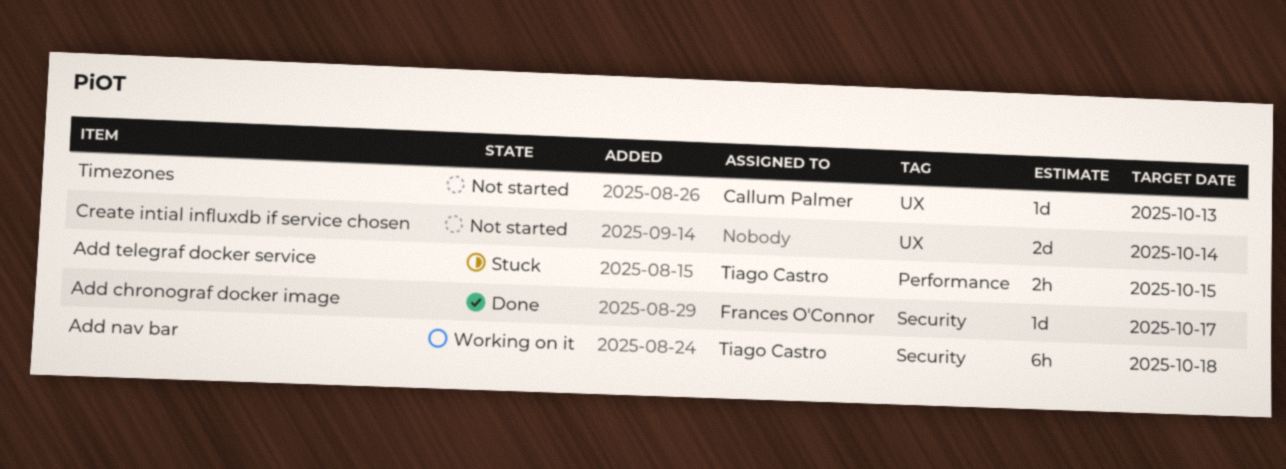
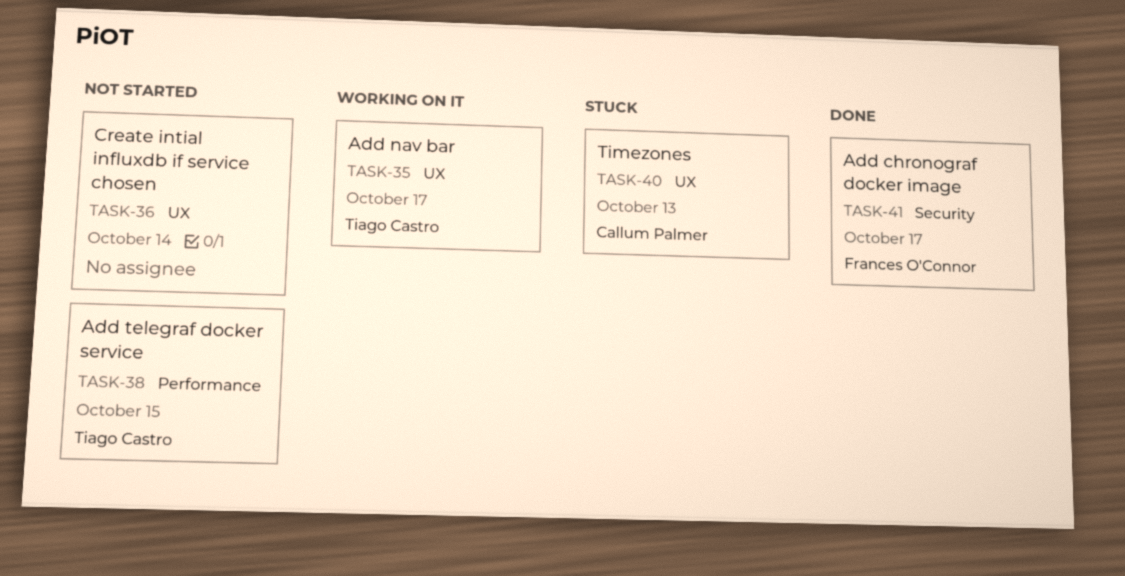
Add nav bar, label: Security -> UX
Add nav bar, due: Oct 18 -> Oct 17
Add telegraf docker service, status: Stuck -> Not started
Timezones, status: Not started -> Stuck

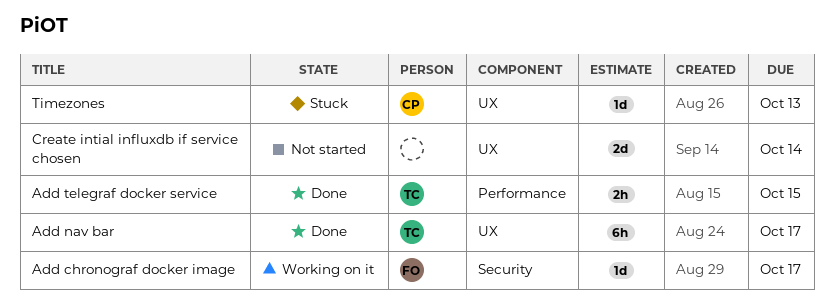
Add chronograf docker image, status: Done -> Working on it
Add nav bar, status: Working on it -> Done
Add telegraf docker service, status: Not started -> Done

